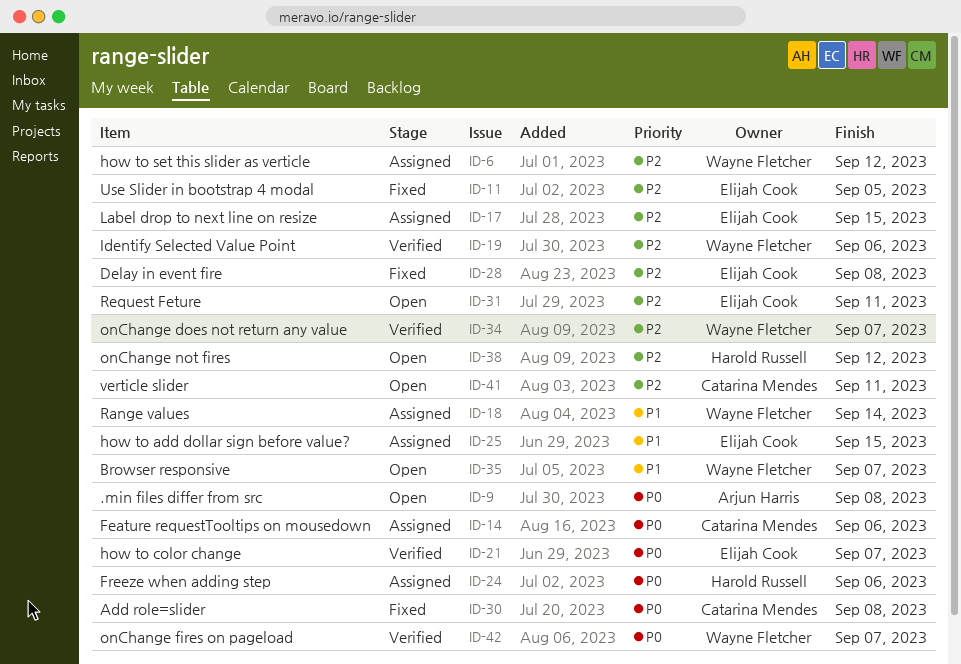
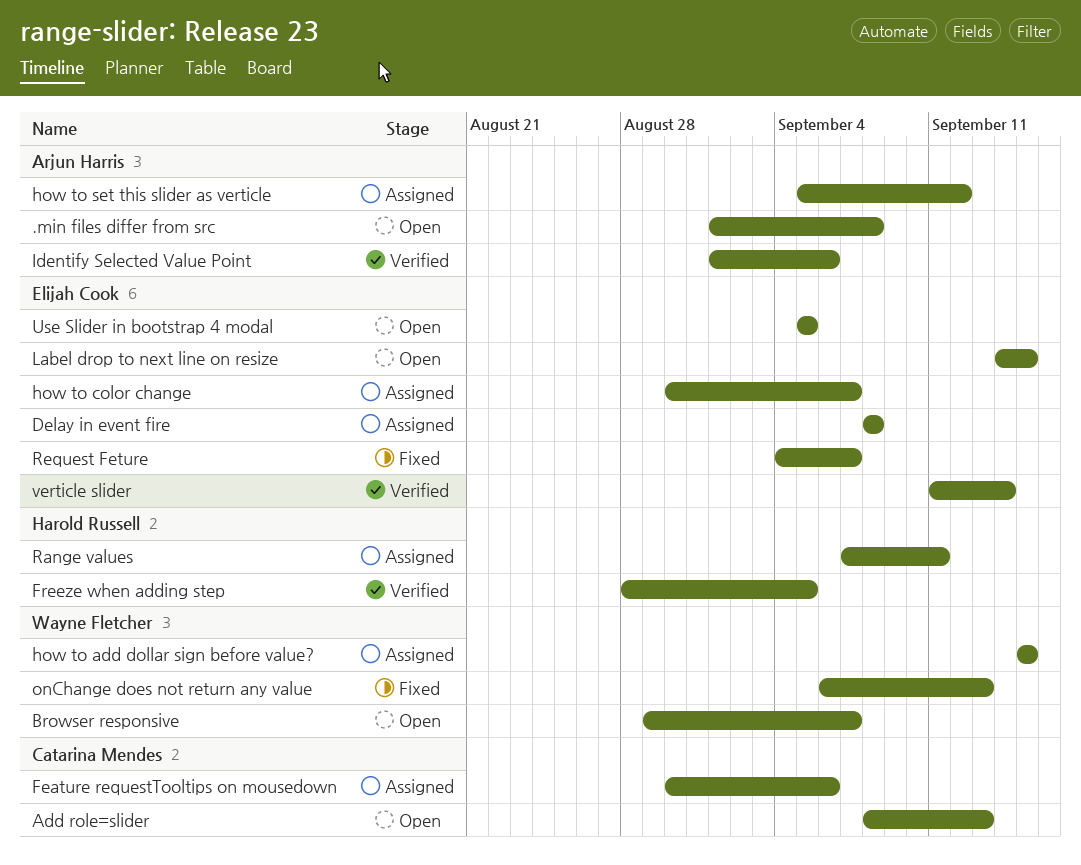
Add role=slider, status: Fixed -> Open
Add role=slider, due: Sep 8 -> Sep 13
Delay in event fire, status: Fixed -> Assigned
Freeze when adding step, status: Assigned -> Verified
Freeze when adding step, due: Sep 6 -> Sep 5
how to add dollar sign before value?, owner: Elijah Cook -> Wayne Fletcher
how to color change, status: Verified -> Assigned
how to set this slider as verticle, owner: Wayne Fletcher -> Arjun Harris
Identify Selected Value Point, owner: Wayne Fletcher -> Arjun Harris
Label drop to next line on resize, status: Assigned -> Open
onChange does not return any value, status: Verified -> Fixed
onChange does not return any value, due: Sep 7 -> Sep 13
onChange fires on pageload: present -> none
onChange not fires: present -> none
Range values, owner: Wayne Fletcher -> Harold Russell
Range values, due: Sep 14 -> Sep 11
Request Feture, status: Open -> Fixed
Request Feture, due: Sep 11 -> Sep 7
Use Slider in bootstrap 4 modal, status: Fixed -> Open
verticle slider, status: Open -> Verified
verticle slider, owner: Catarina Mendes -> Elijah Cook
verticle slider, due: Sep 11 -> Sep 14

